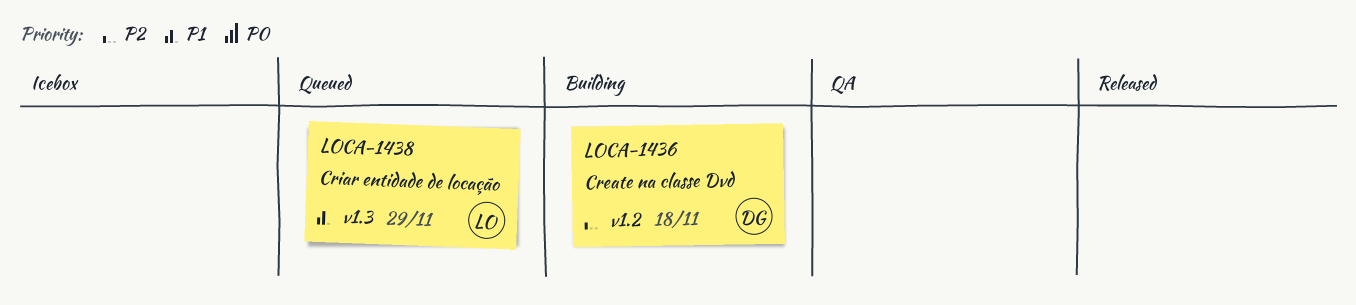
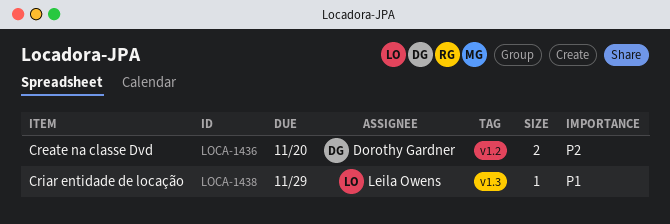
LOCA-1436, due: Nov 18 -> Nov 20

